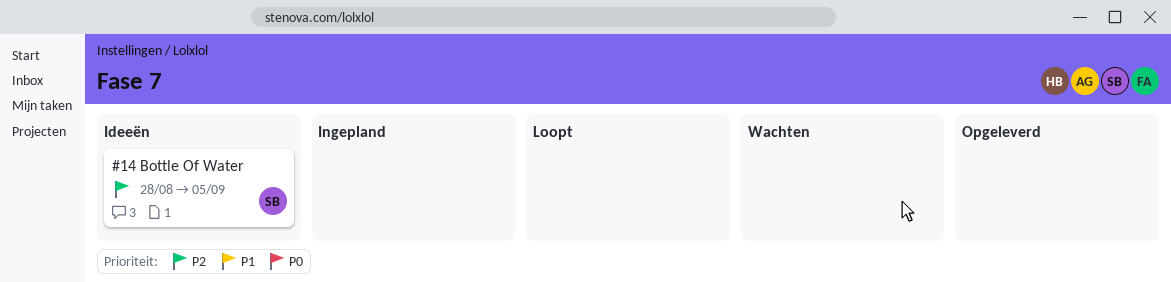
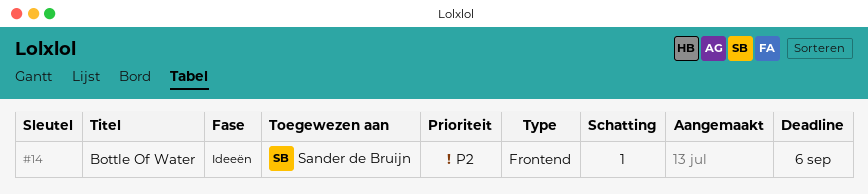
#14, due: Sep 5 -> Sep 6

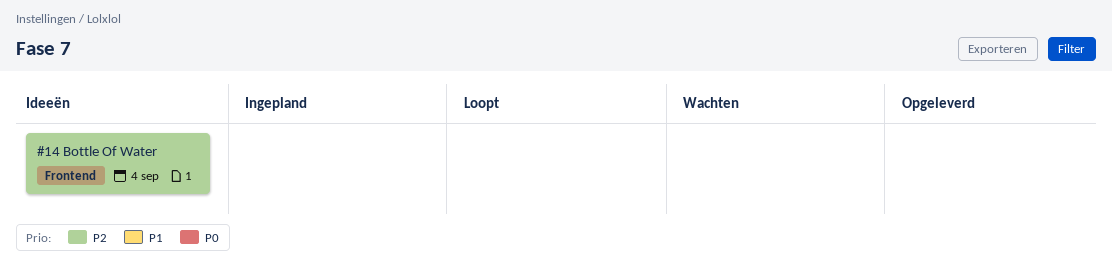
#14, due: Sep 6 -> Sep 4

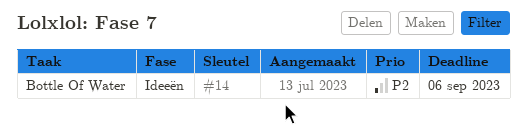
#14, due: Sep 4 -> Sep 6

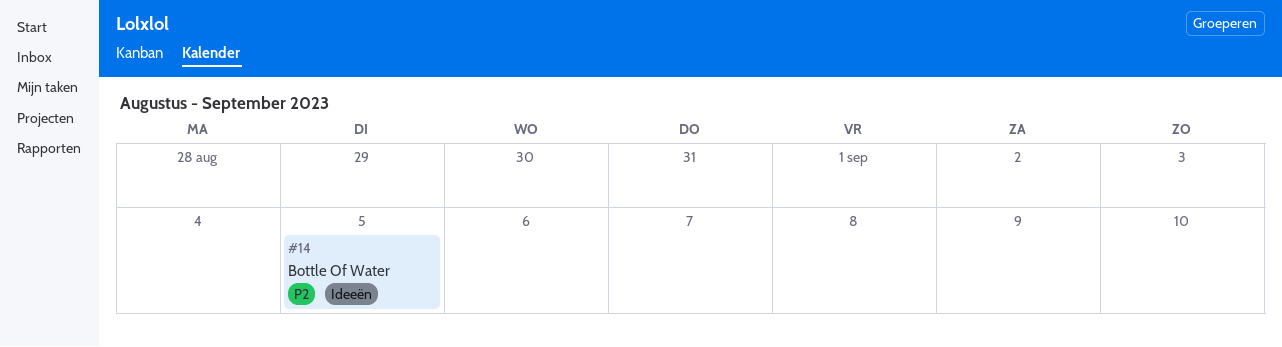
#14, due: Sep 6 -> Sep 5

